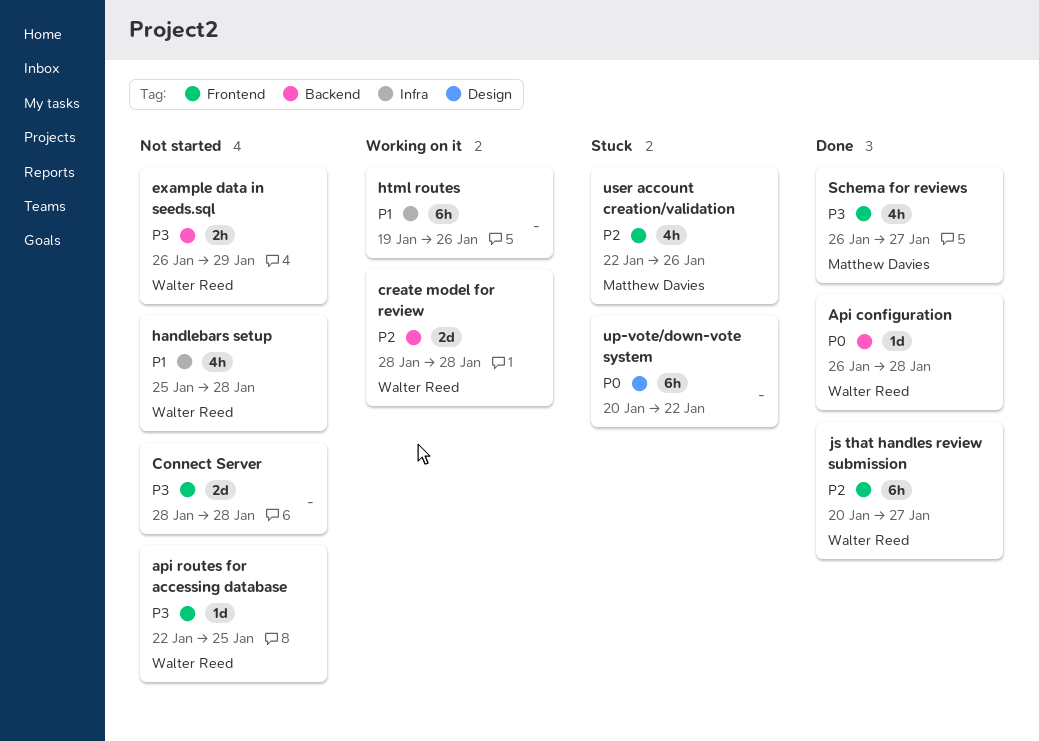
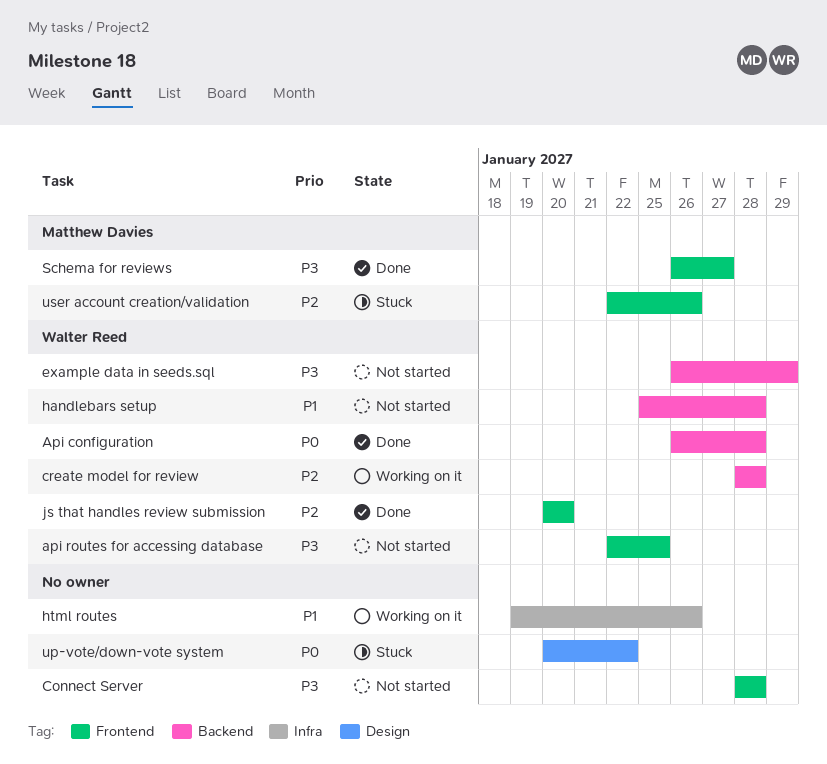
handlebars setup, label: Infra -> Backend
js that handles review submission, due: Jan 27 -> Jan 20

